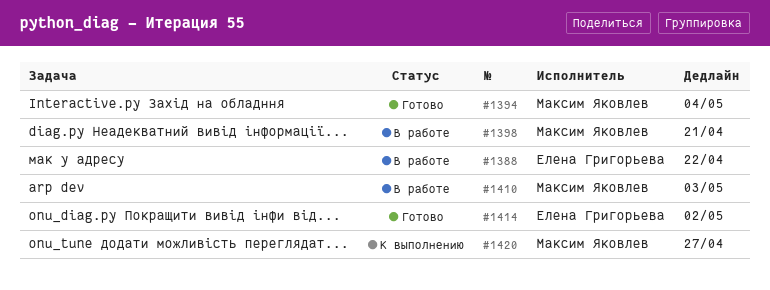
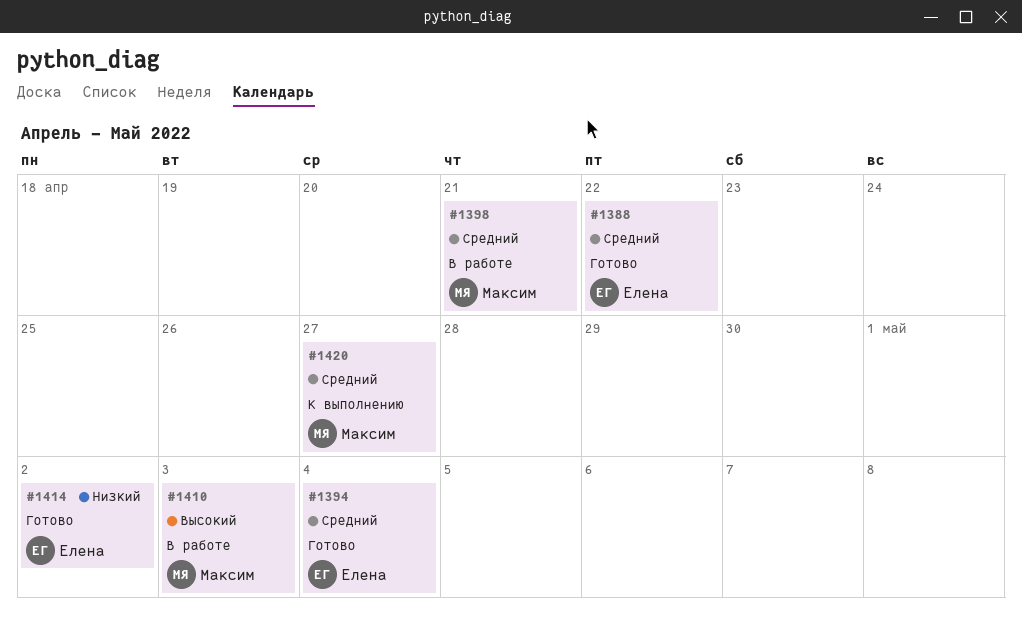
#1388, status: В работе -> Готово
#1394, owner: Максим Яковлев -> Елена Григорьева

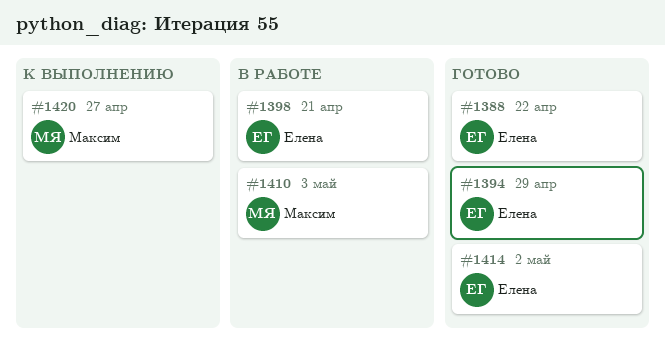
#1394, due: May 4 -> Apr 29
#1398, owner: Максим -> Елена

